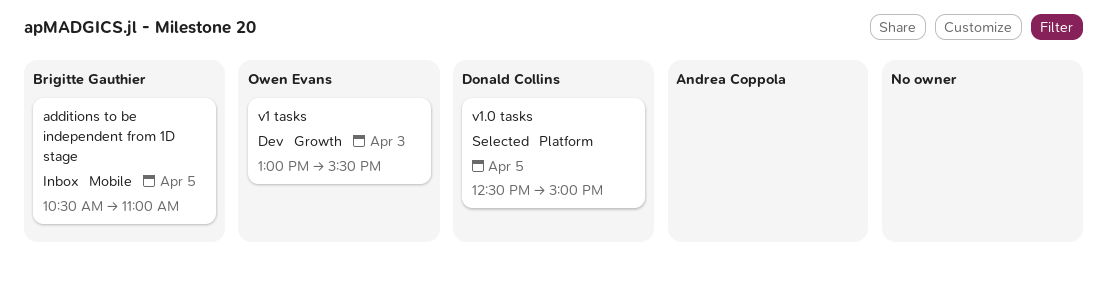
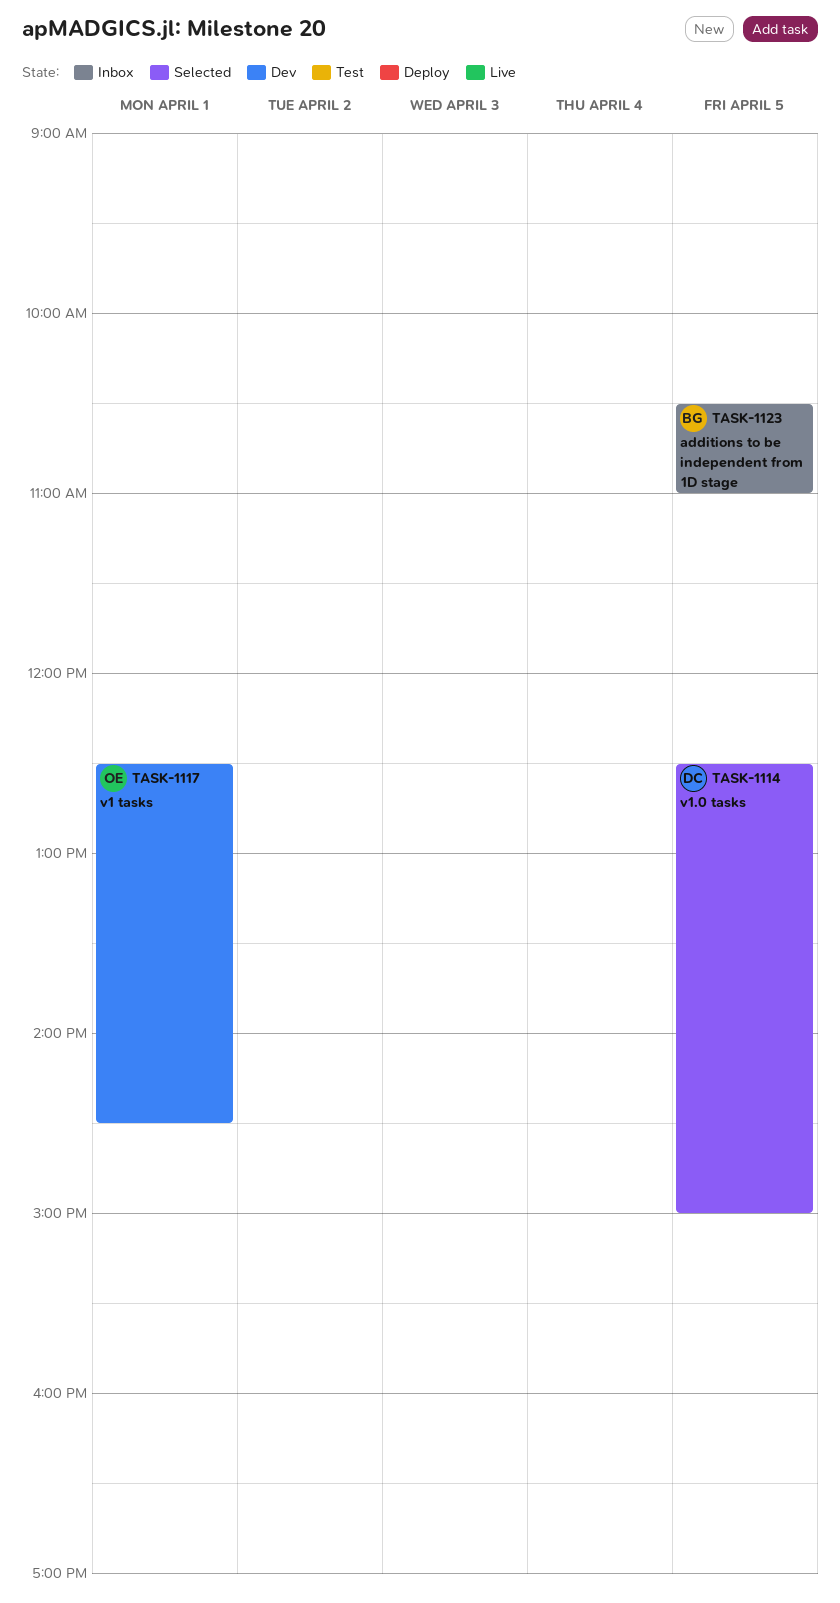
v1 tasks, day: Apr 3 -> Apr 1
v1 tasks, begins: 13:00 -> 12:30
v1 tasks, ends: 15:30 -> 14:30

